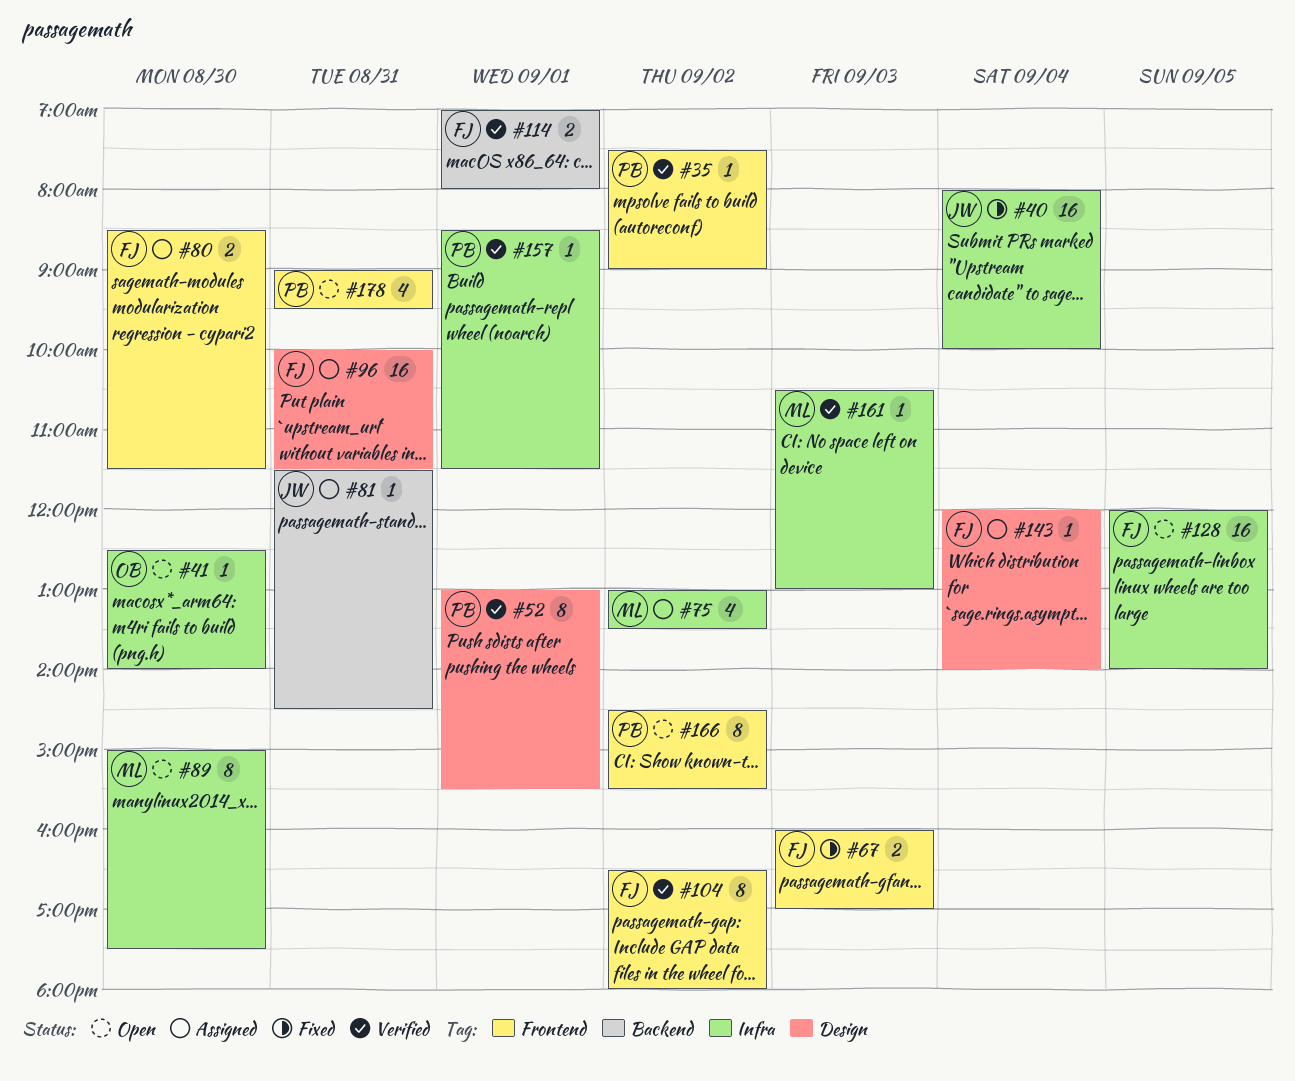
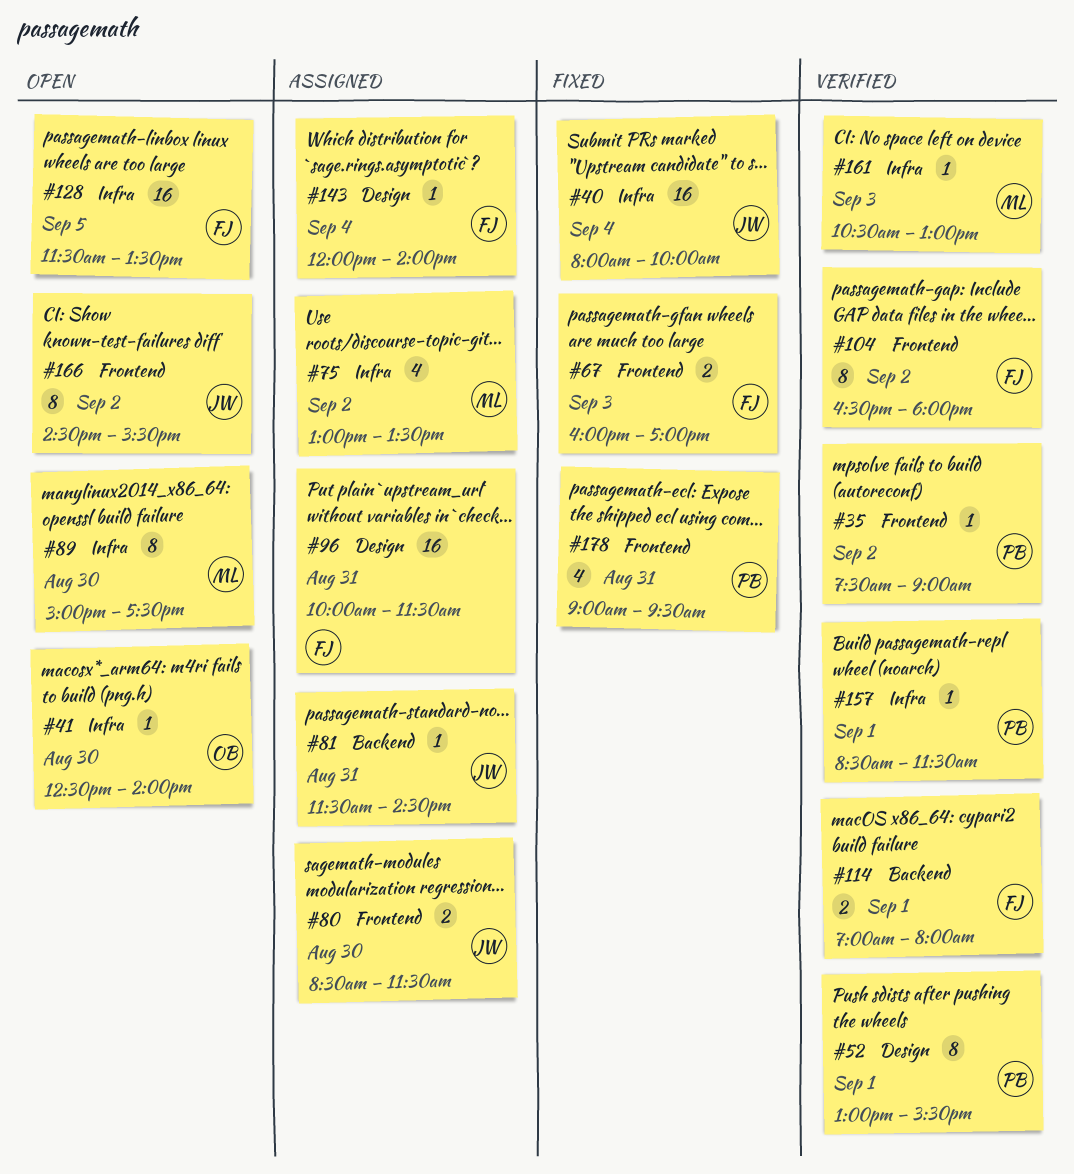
#80, owner: FJ -> JW
#128, begins: 12:00 -> 11:30
#128, ends: 14:00 -> 13:30
#166, owner: PB -> JW
#178, status: Open -> Fixed

